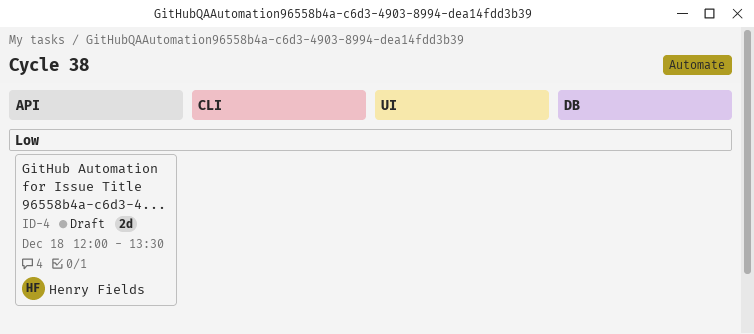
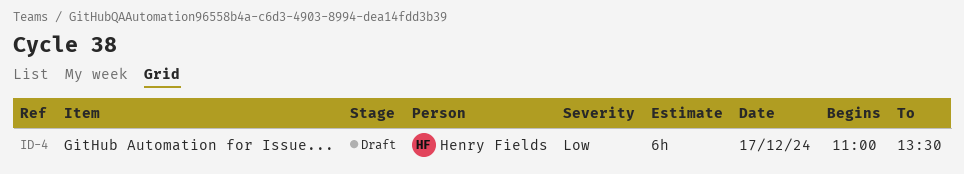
ID-4, estimate: 2d -> 6h
ID-4, day: Dec 18 -> Dec 17
ID-4, begins: 12:00 -> 11:00

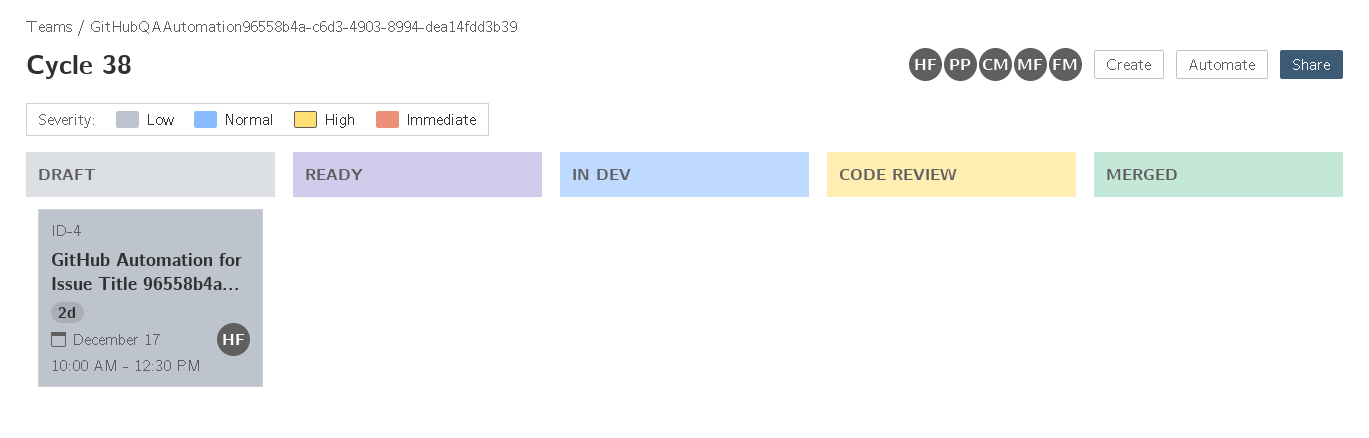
ID-4, estimate: 6h -> 2d
ID-4, begins: 11:00 -> 10:00
ID-4, ends: 13:30 -> 12:30

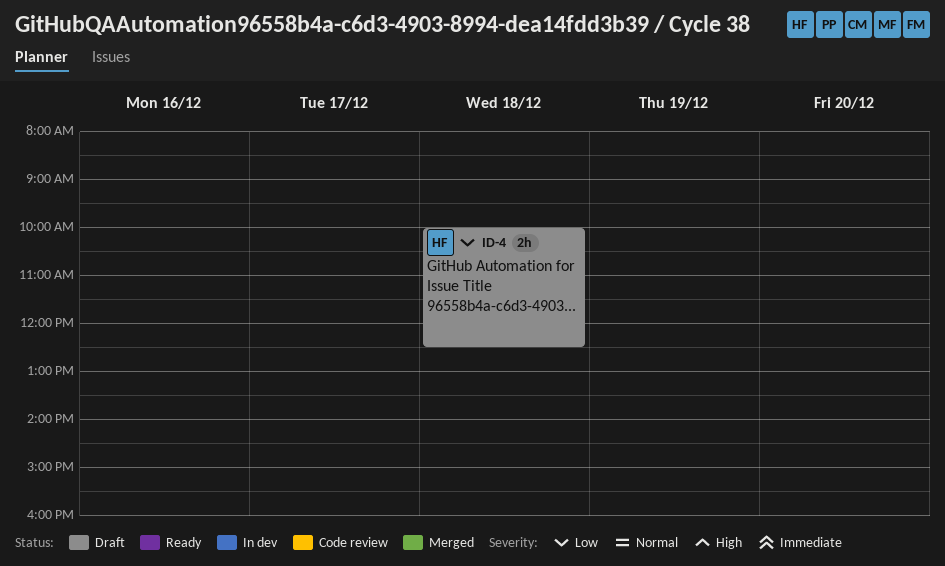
ID-4, estimate: 2d -> 2h
ID-4, day: Dec 17 -> Dec 18

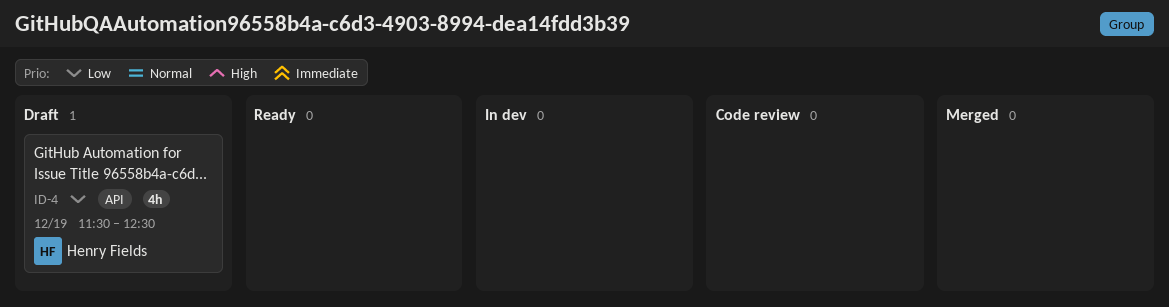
ID-4, estimate: 2h -> 4h
ID-4, day: Dec 18 -> Dec 19
ID-4, begins: 10:00 -> 11:30

